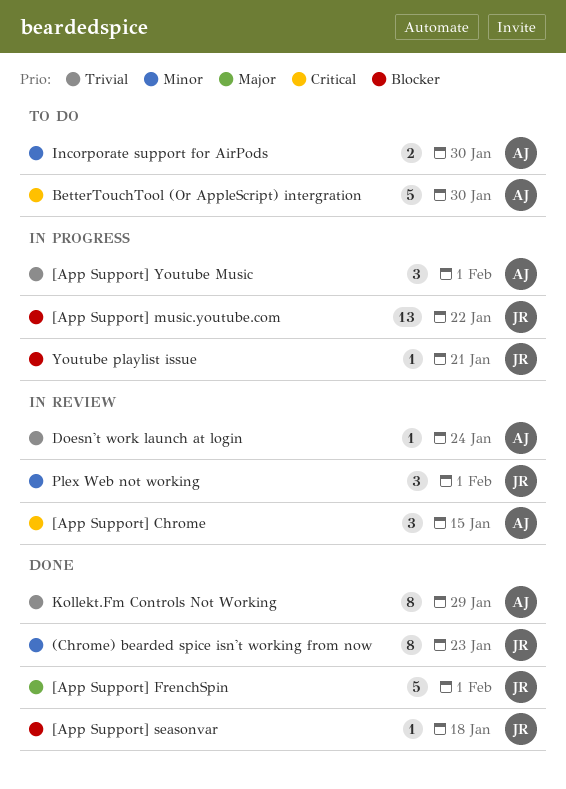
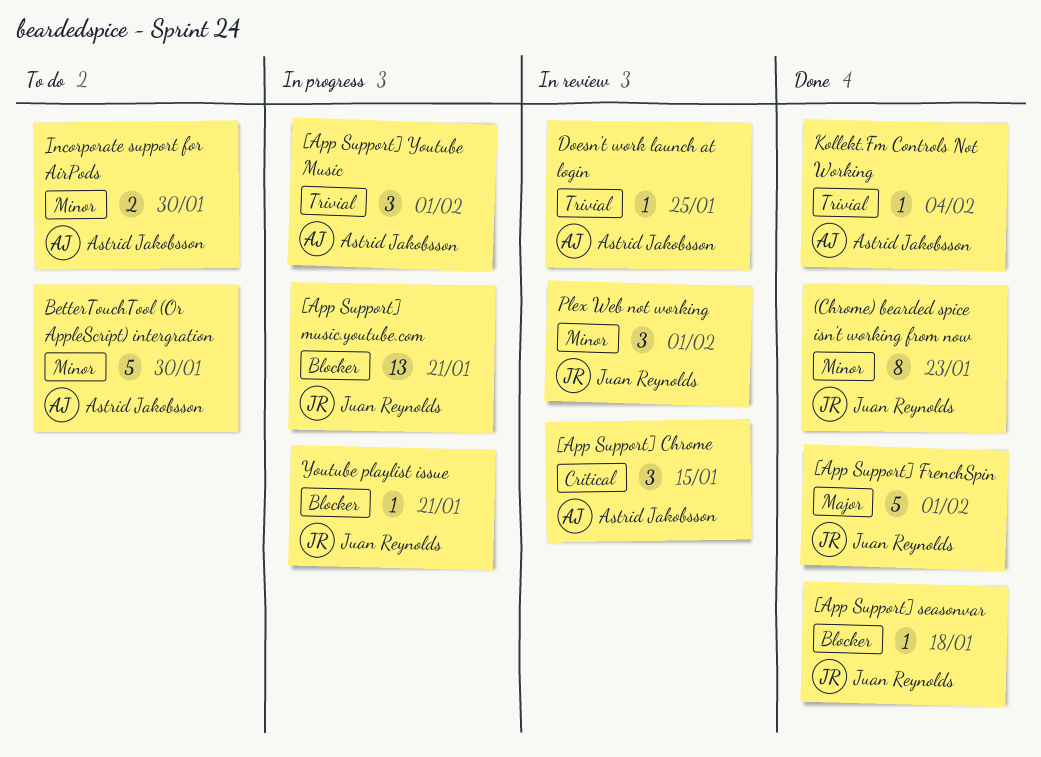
[App Support] music.youtube.com, due: Jan 22 -> Jan 21
BetterTouchTool (Or AppleScript) intergration, priority: Critical -> Minor
Doesn't work launch at login, due: Jan 24 -> Jan 25
Kollekt.Fm Controls Not Working, estimate: 8 -> 1
Kollekt.Fm Controls Not Working, due: Jan 29 -> Feb 4

